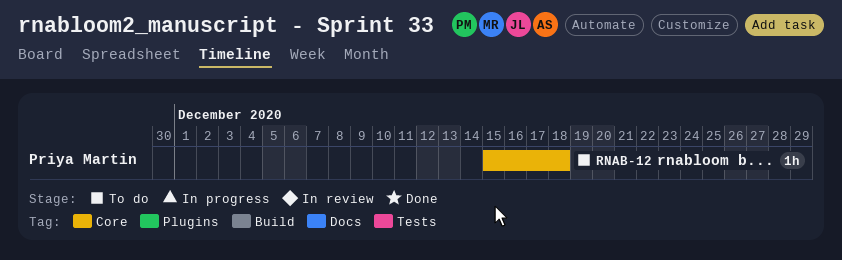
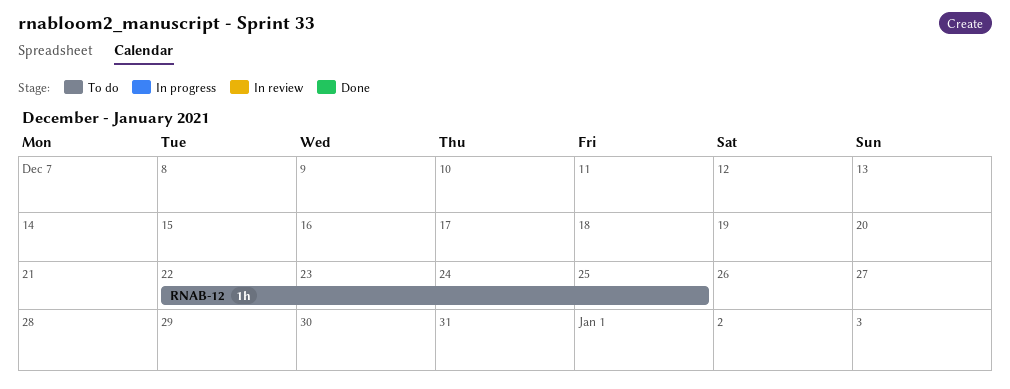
RNAB-12, start: Dec 15 -> Dec 22
RNAB-12, due: Dec 18 -> Dec 25

